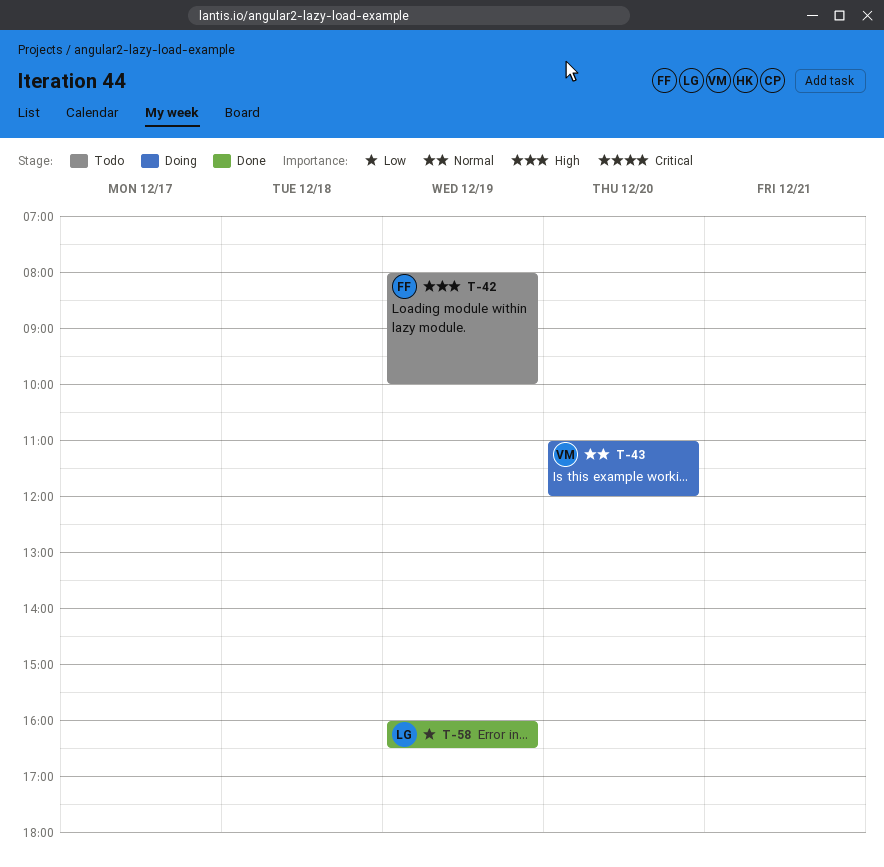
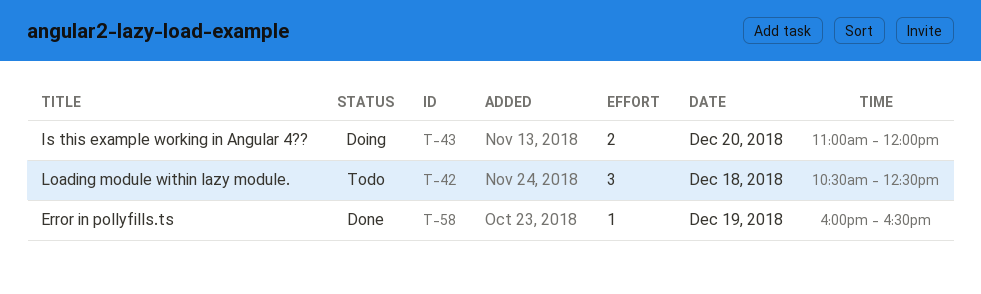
T-42, day: Dec 19 -> Dec 18
T-42, begins: 08:00 -> 10:30
T-42, ends: 10:00 -> 12:30

